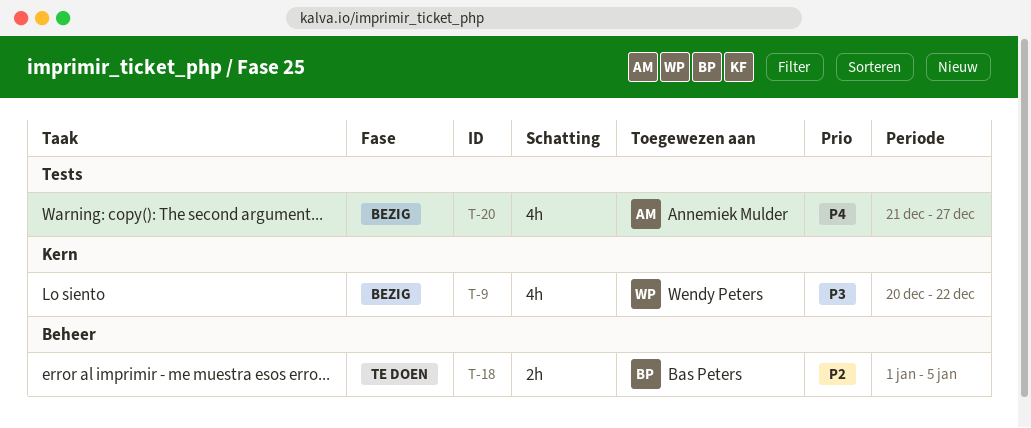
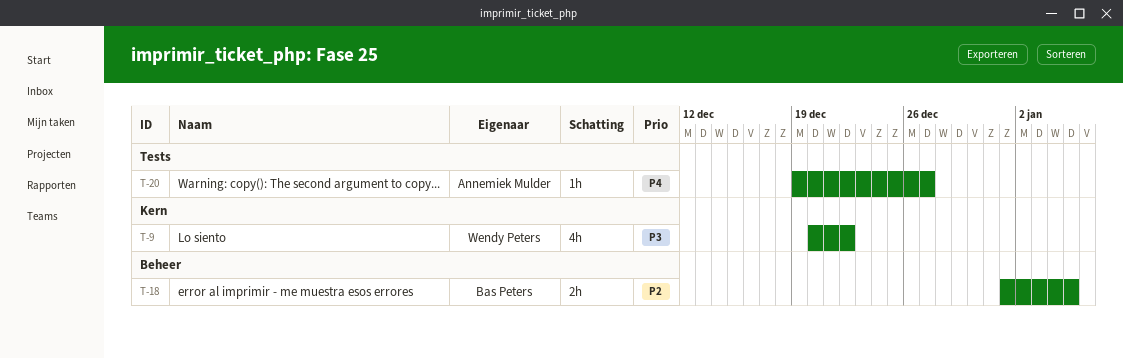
T-20, estimate: 4h -> 1h
T-20, start: Dec 21 -> Dec 19

